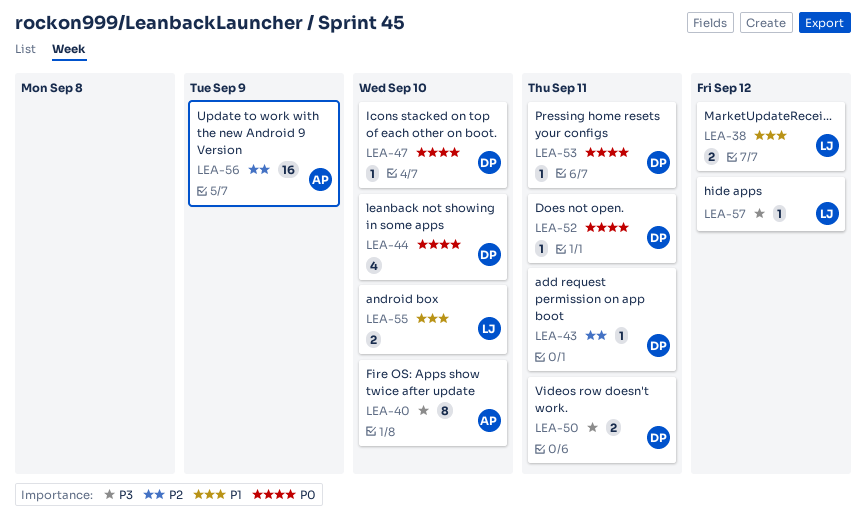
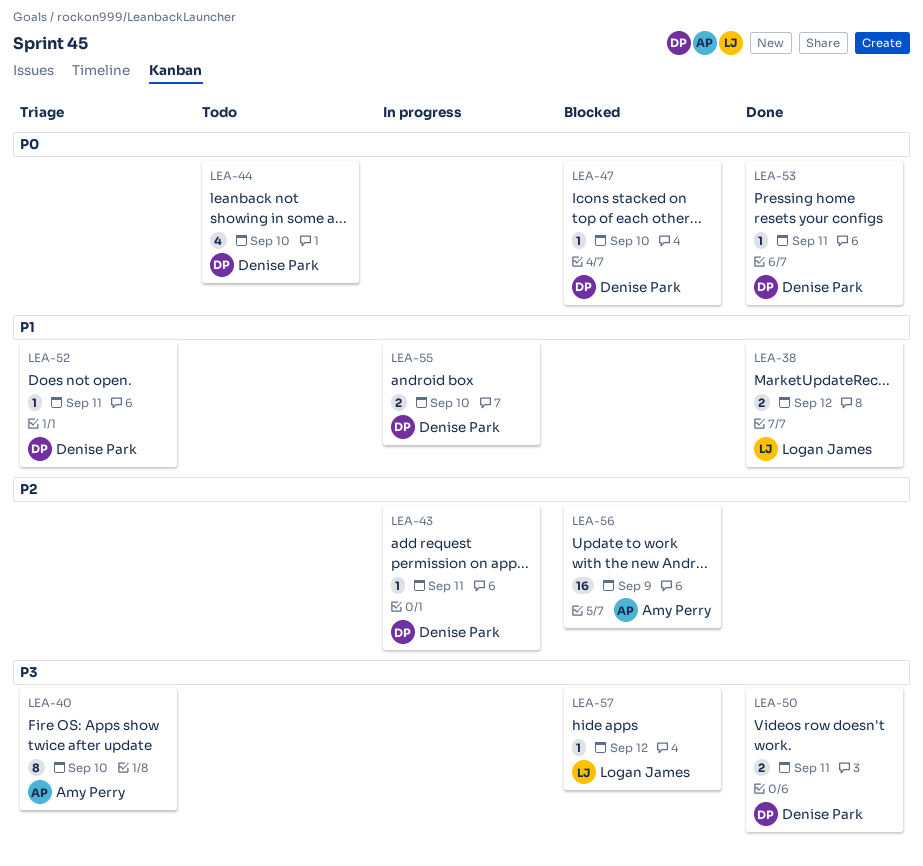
LEA-52, priority: P0 -> P1
LEA-55, owner: Logan James -> Denise Park

